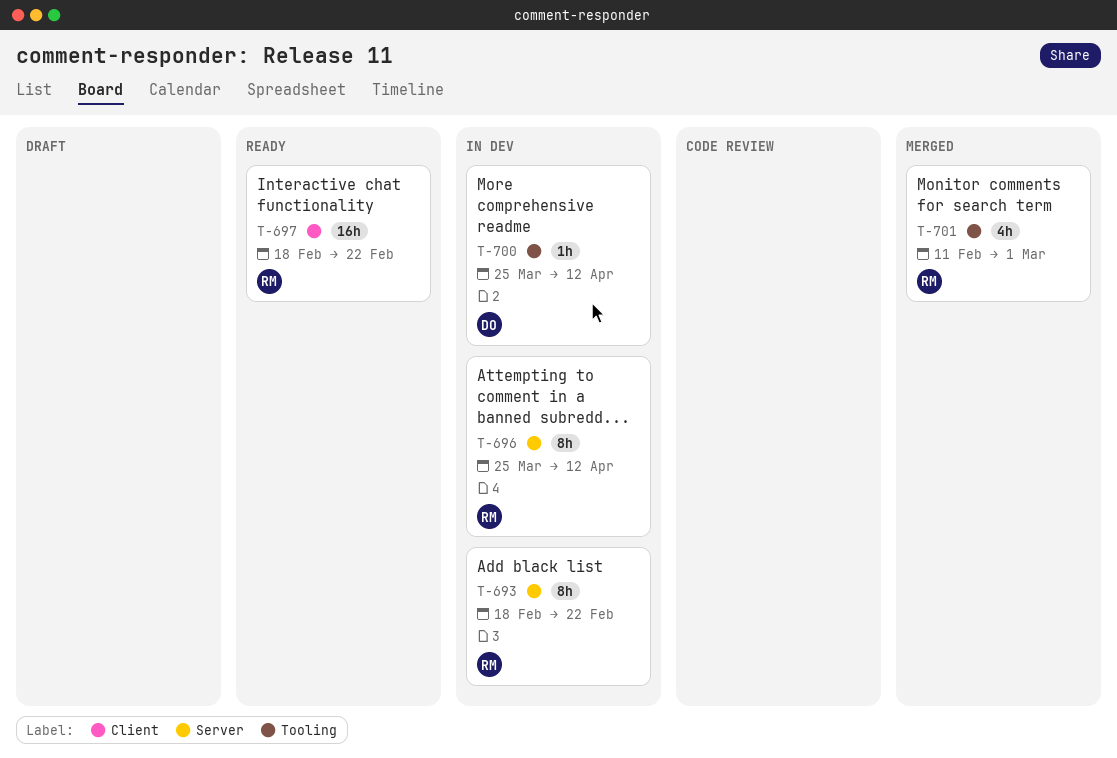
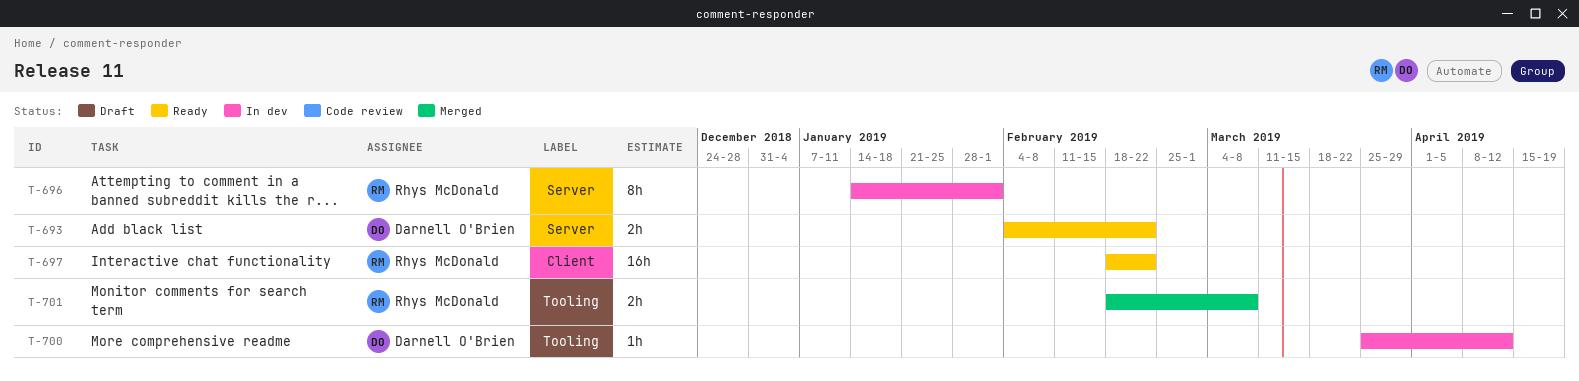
T-693, status: In dev -> Ready
T-693, owner: Rhys McDonald -> Darnell O'Brien
T-693, estimate: 8h -> 2h
T-693, start: Feb 18 -> Feb 4
T-696, start: Mar 25 -> Jan 14
T-696, due: Apr 12 -> Feb 1
T-701, estimate: 4h -> 2h
T-701, start: Feb 11 -> Feb 18
T-701, due: Mar 1 -> Mar 8

